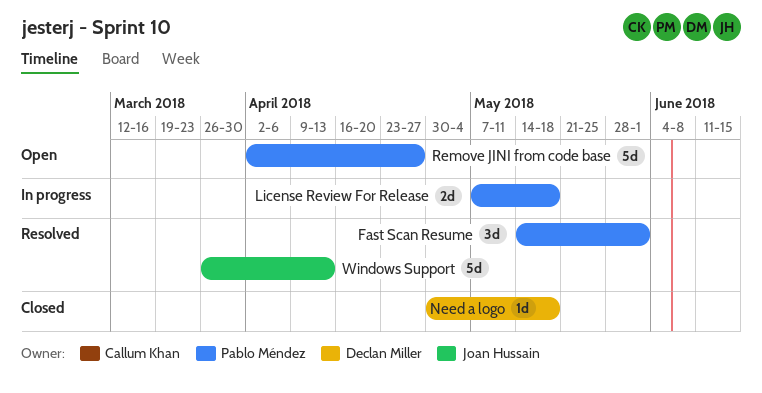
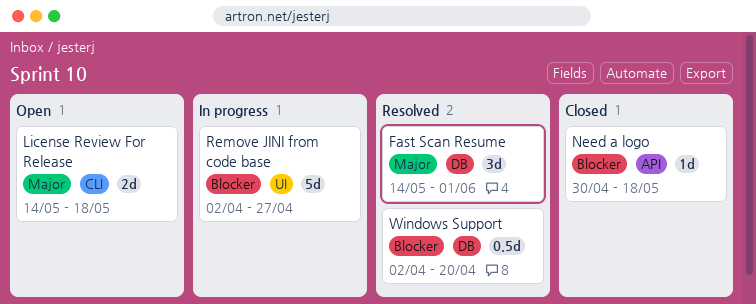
License Review For Release, status: In progress -> Open
License Review For Release, start: May 7 -> May 14
Remove JINI from code base, status: Open -> In progress
Windows Support, estimate: 5d -> 0.5d
Windows Support, start: Mar 26 -> Apr 2
Windows Support, due: Apr 13 -> Apr 20

